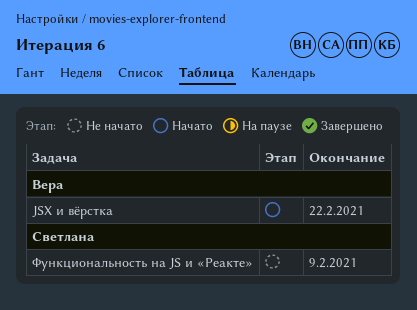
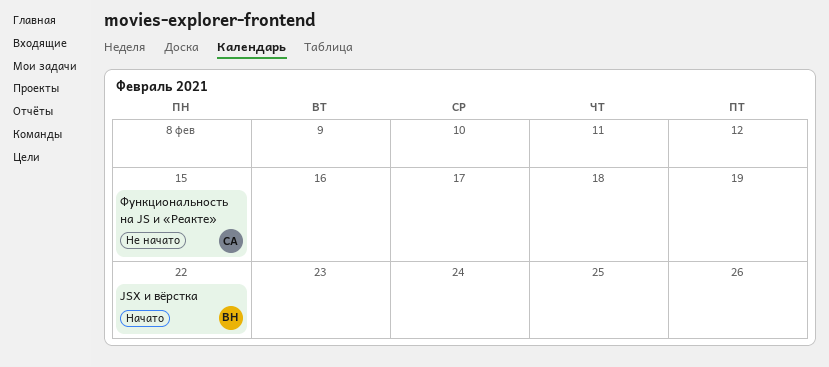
Функциональность на JS и «Реакте», due: Feb 9 -> Feb 15

